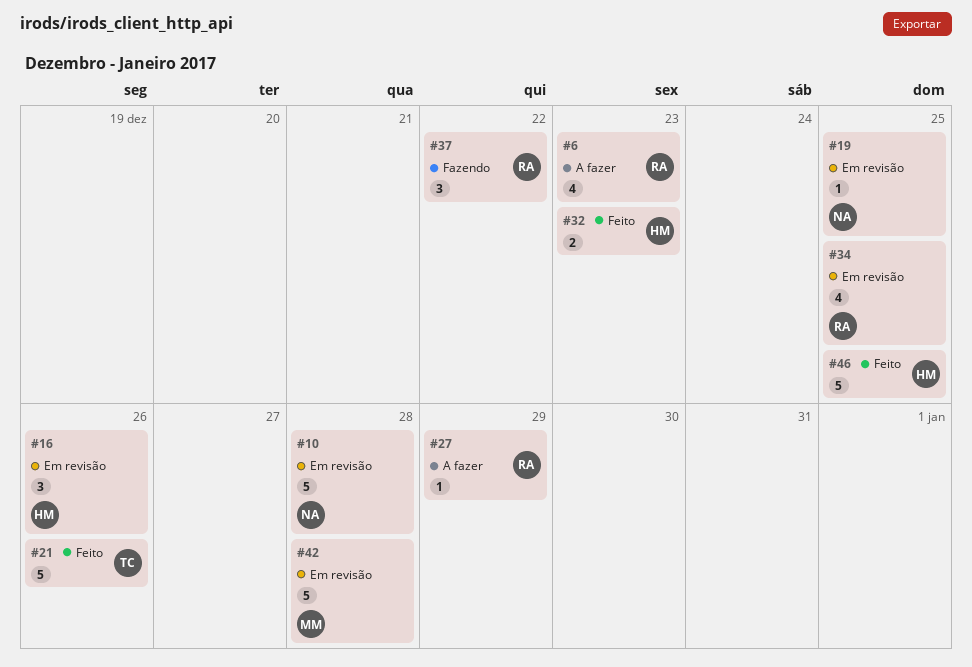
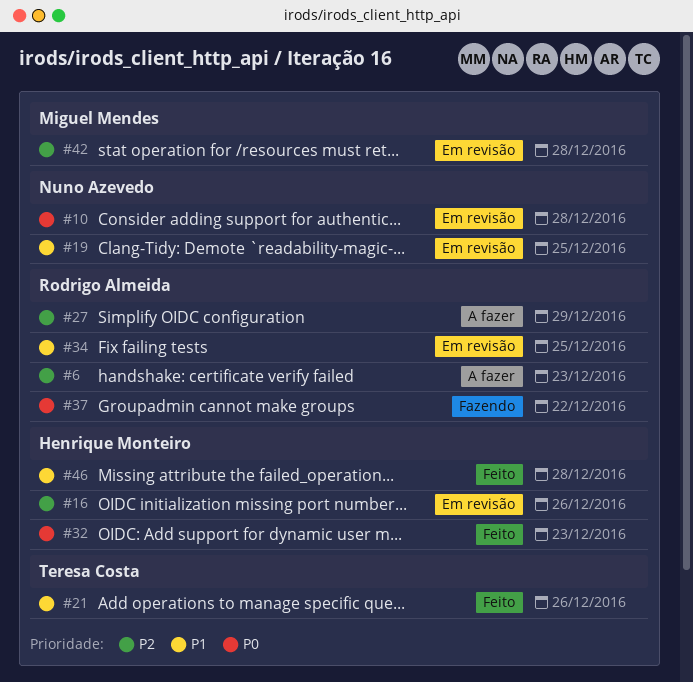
#46, due: Dec 25 -> Dec 28

